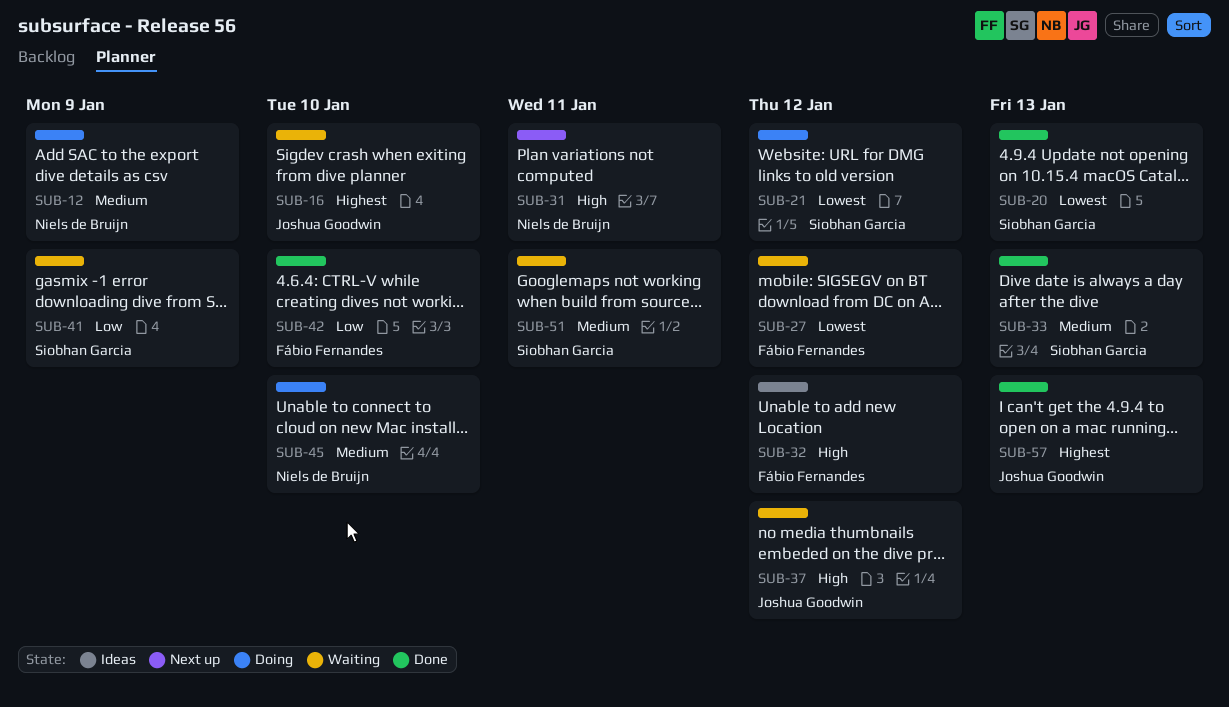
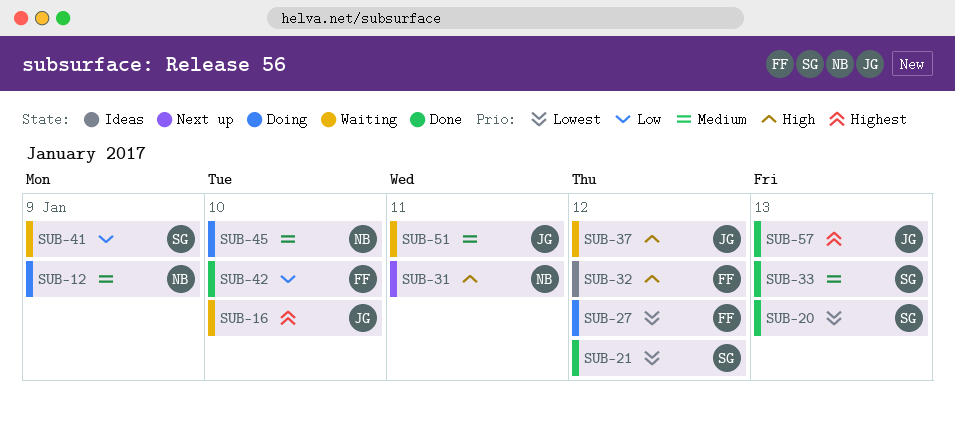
SUB-21, status: Doing -> Done
SUB-27, status: Waiting -> Doing
SUB-51, owner: Siobhan Garcia -> Joshua Goodwin

